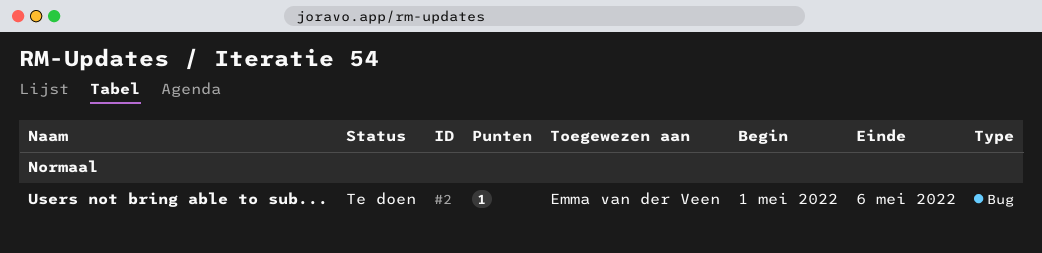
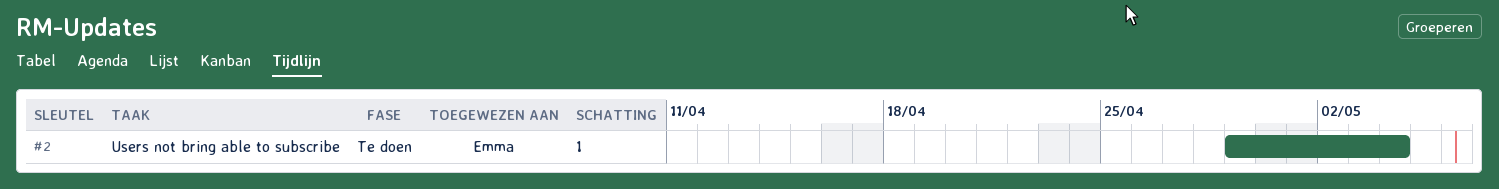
#2, start: May 1 -> Apr 29
#2, due: May 6 -> May 4

